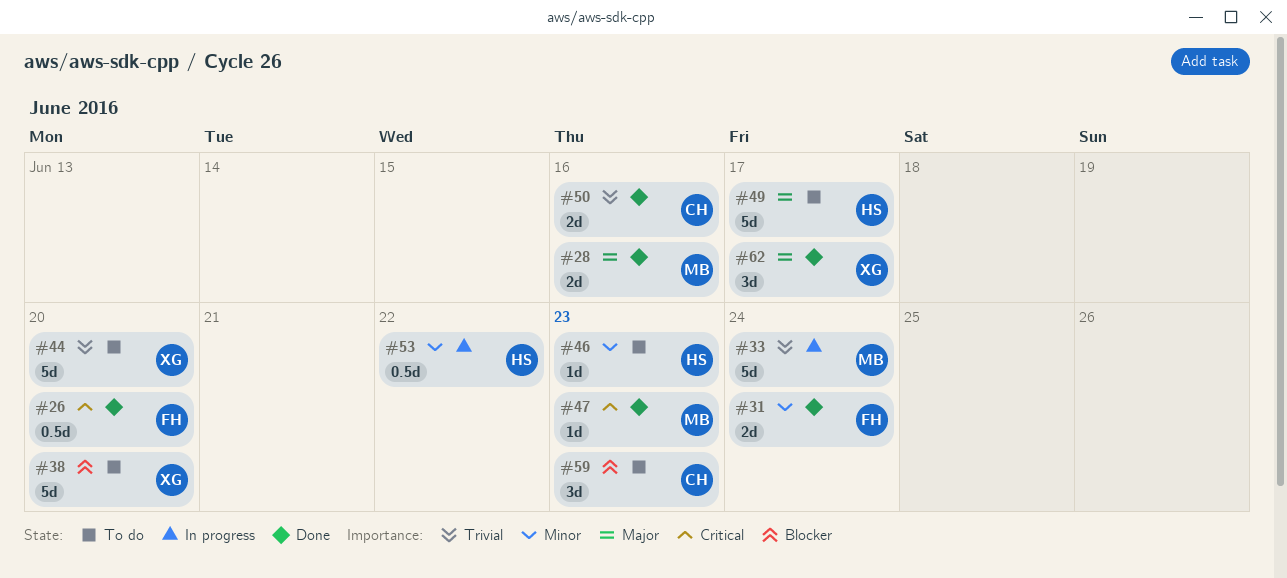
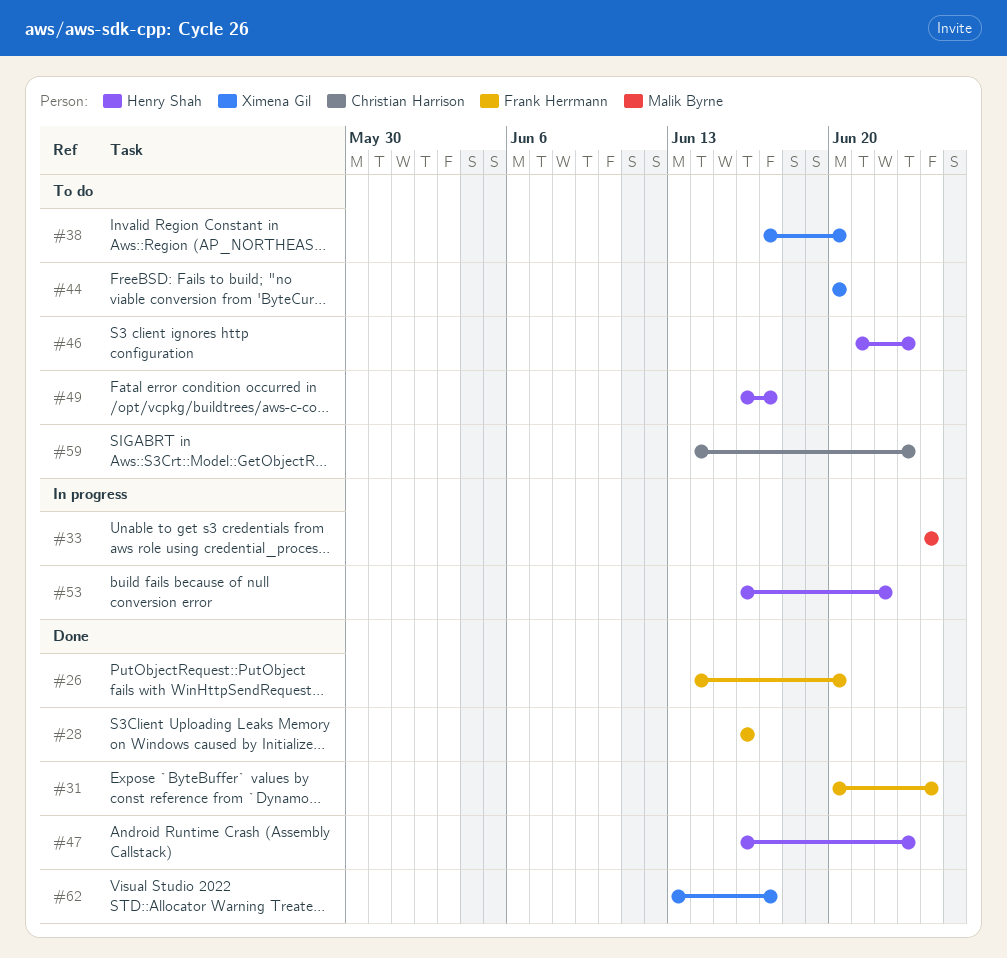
#28, owner: Malik Byrne -> Frank Herrmann
#47, owner: Malik Byrne -> Henry Shah
#50: present -> none

